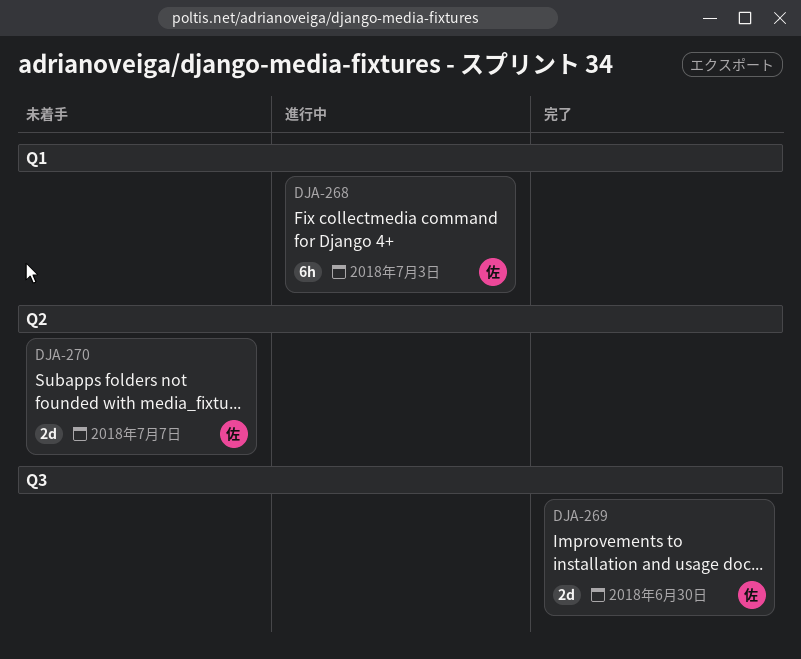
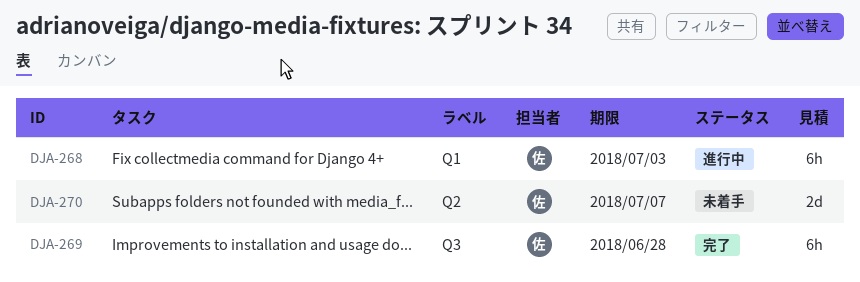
DJA-269, estimate: 2d -> 6h
DJA-269, due: Jun 30 -> Jun 28

